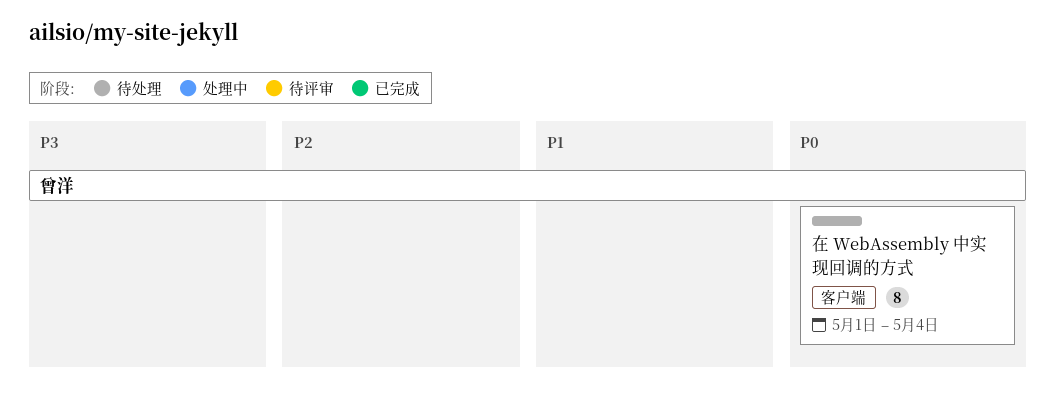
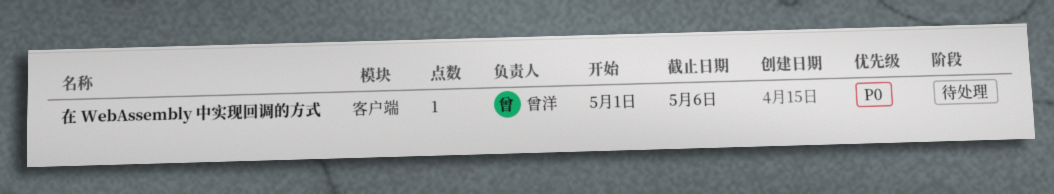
在 WebAssembly 中实现回调的方式, estimate: 8 -> 1
在 WebAssembly 中实现回调的方式, due: May 4 -> May 6

